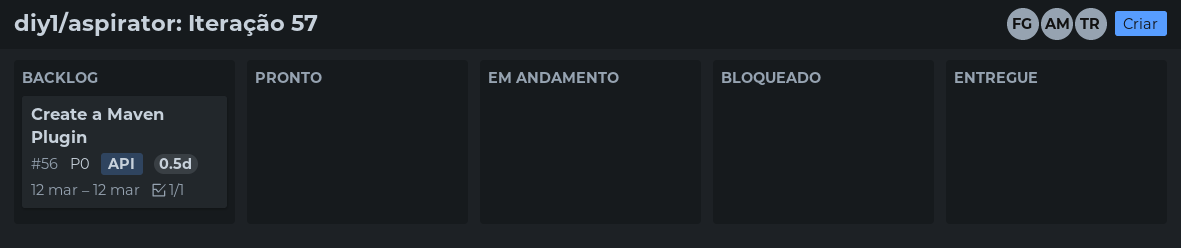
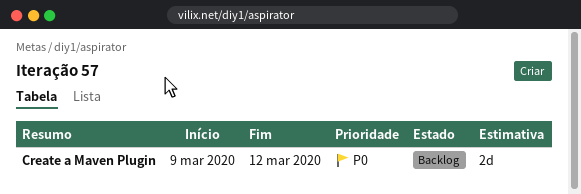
Create a Maven Plugin, estimate: 0.5d -> 2d
Create a Maven Plugin, start: Mar 12 -> Mar 9

